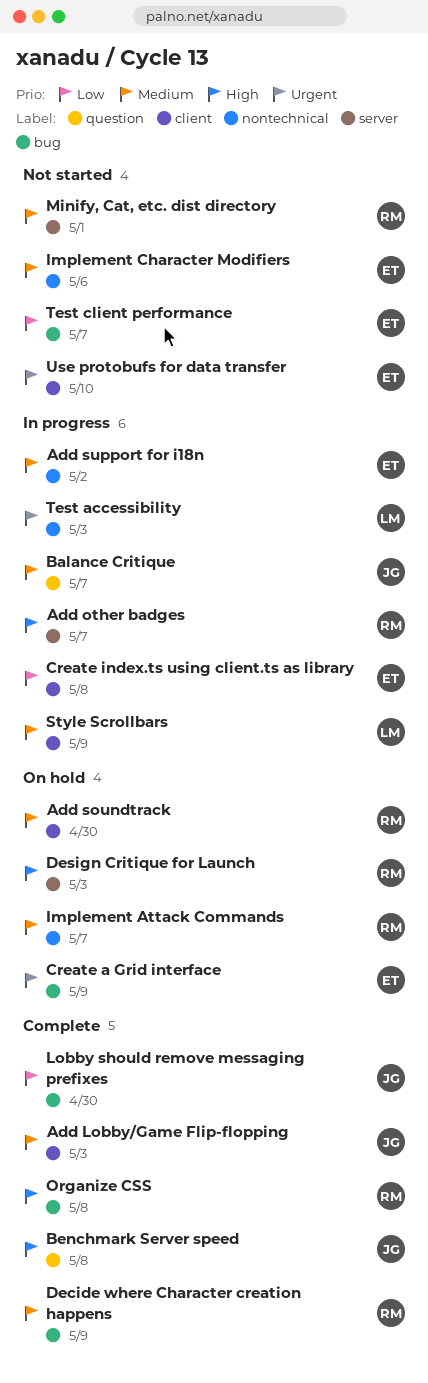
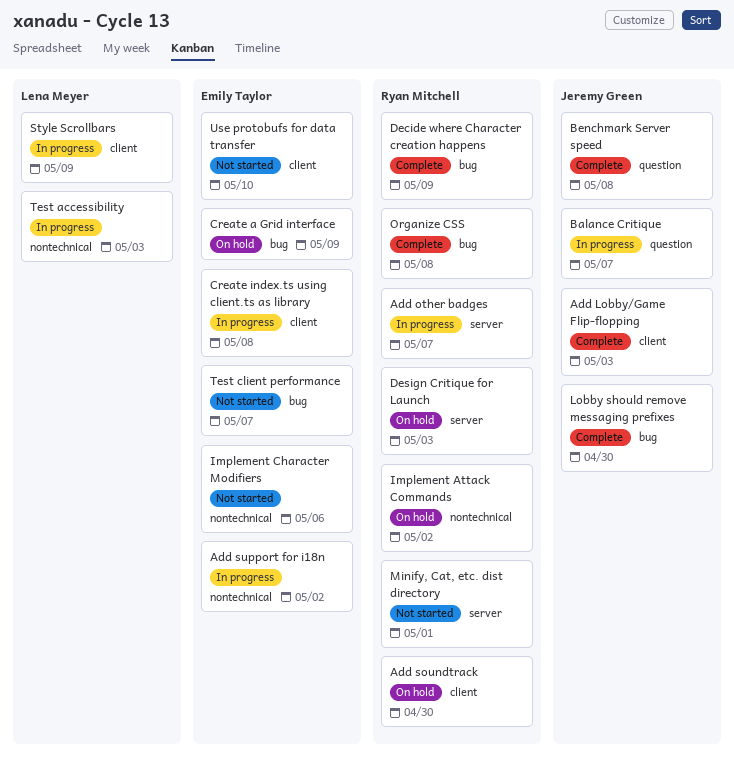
Implement Attack Commands, due: May 7 -> May 2

